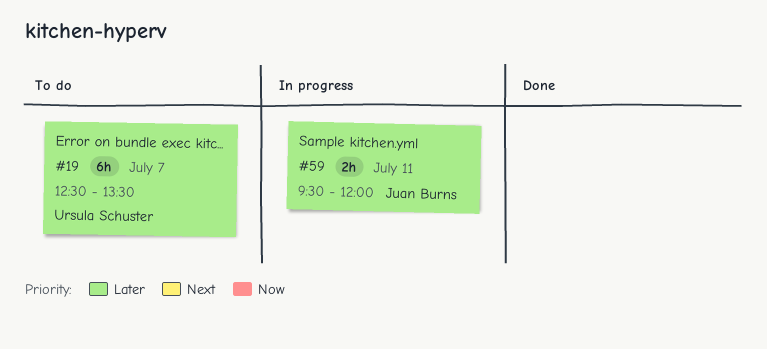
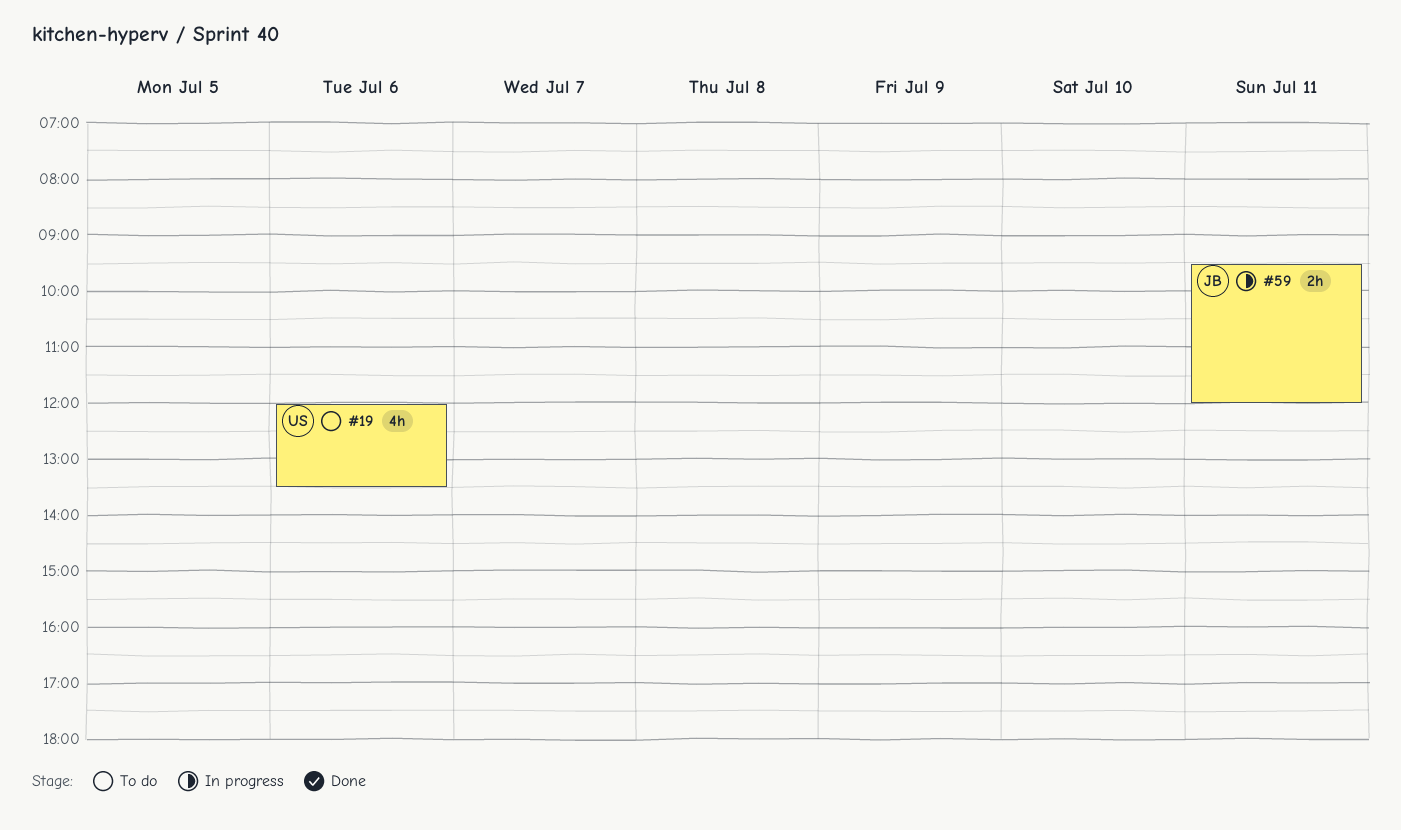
#19, estimate: 6h -> 4h
#19, day: Jul 7 -> Jul 6
#19, begins: 12:30 -> 12:00

